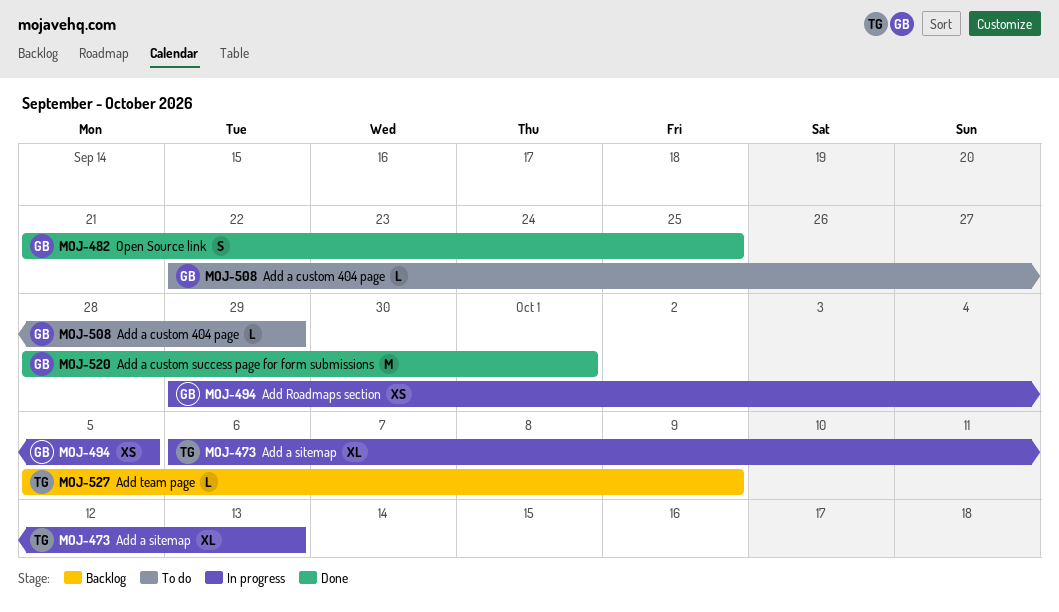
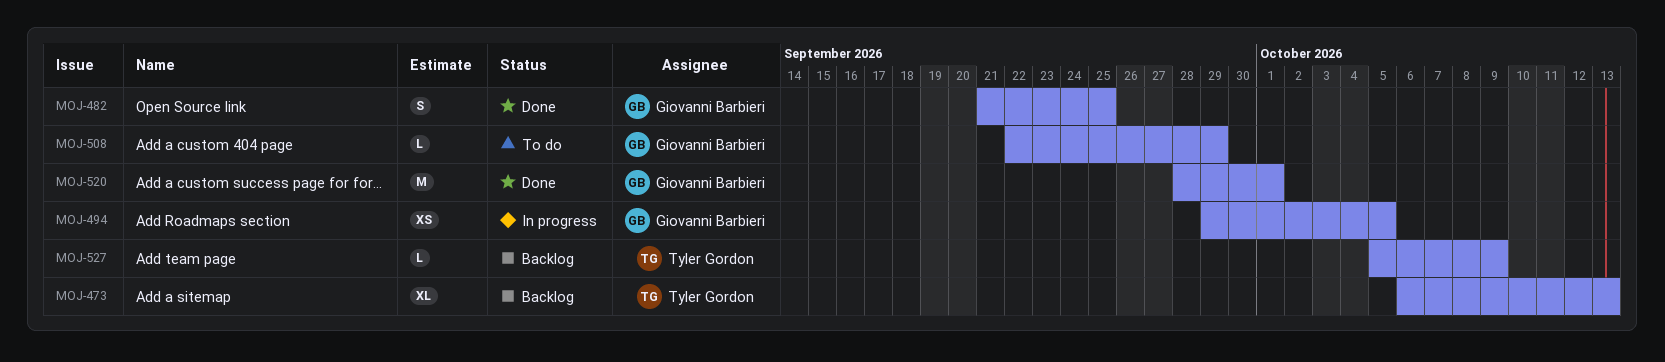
MOJ-473, status: In progress -> Backlog

